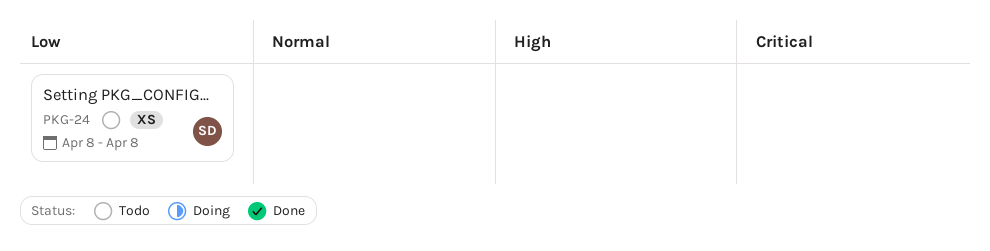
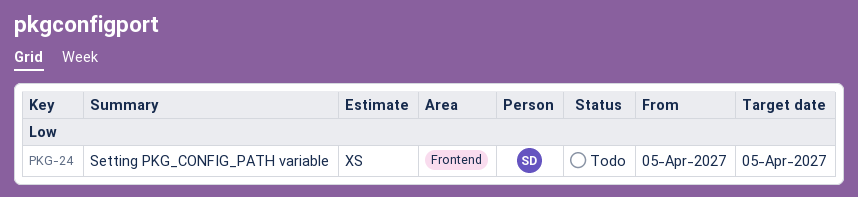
PKG-24, start: Apr 8 -> Apr 5
PKG-24, due: Apr 8 -> Apr 5

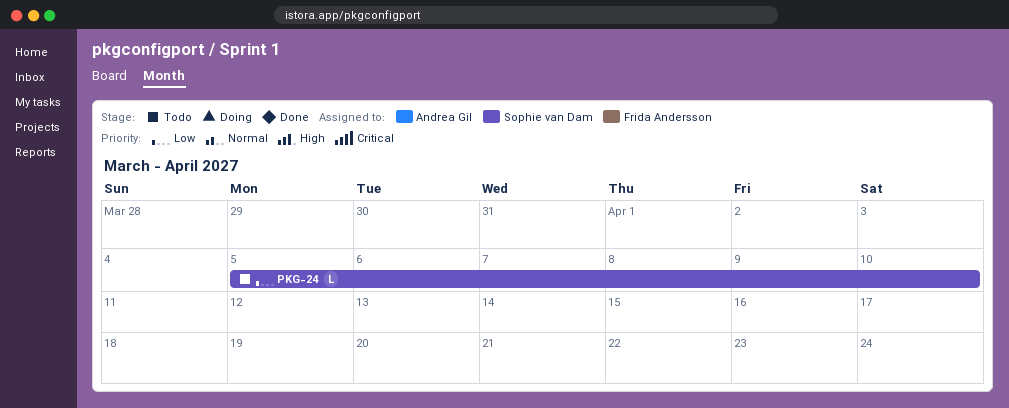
PKG-24, estimate: XS -> L
PKG-24, due: Apr 5 -> Apr 10

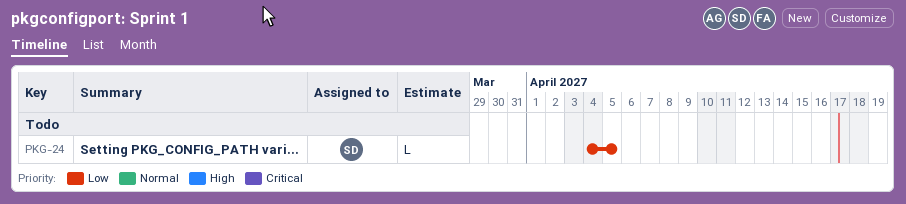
PKG-24, start: Apr 5 -> Apr 4
PKG-24, due: Apr 10 -> Apr 5

